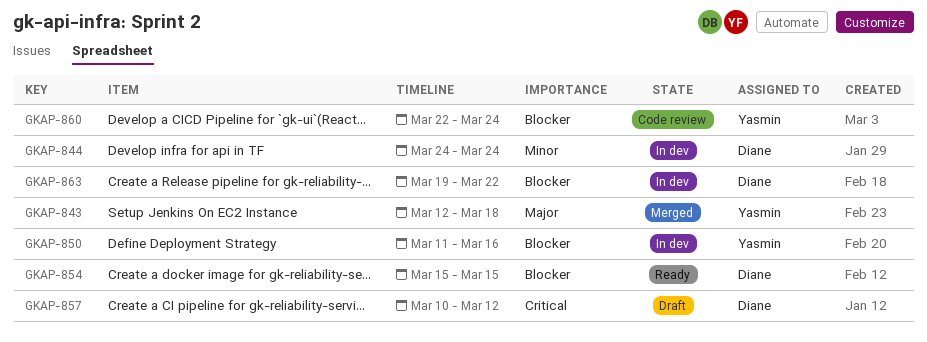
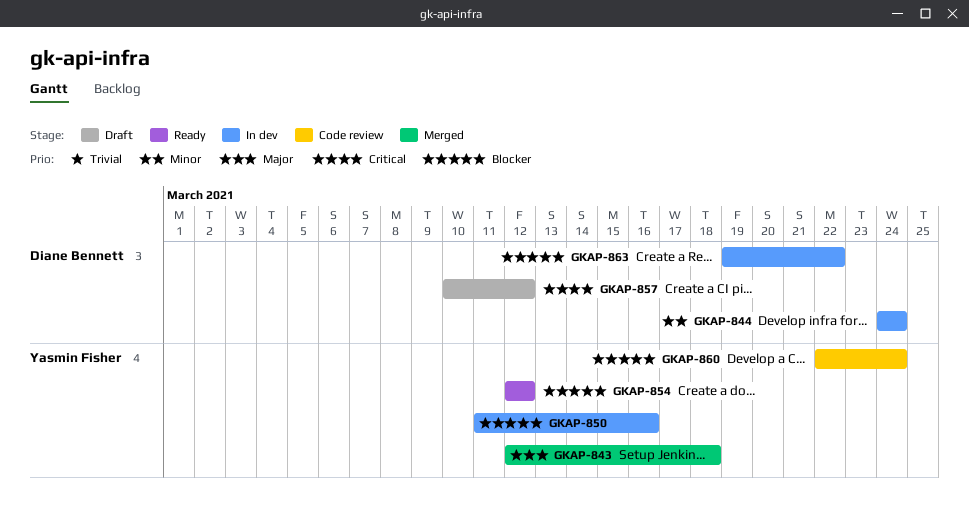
GKAP-854, owner: Diane Bennett -> Yasmin Fisher
GKAP-854, start: Mar 15 -> Mar 12
GKAP-854, due: Mar 15 -> Mar 12

